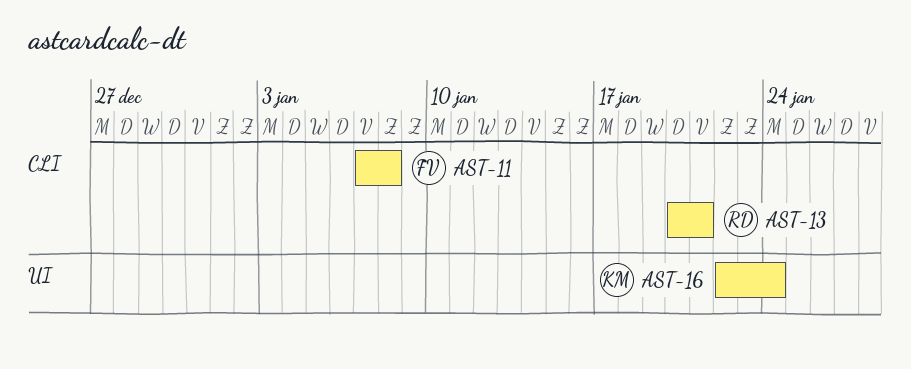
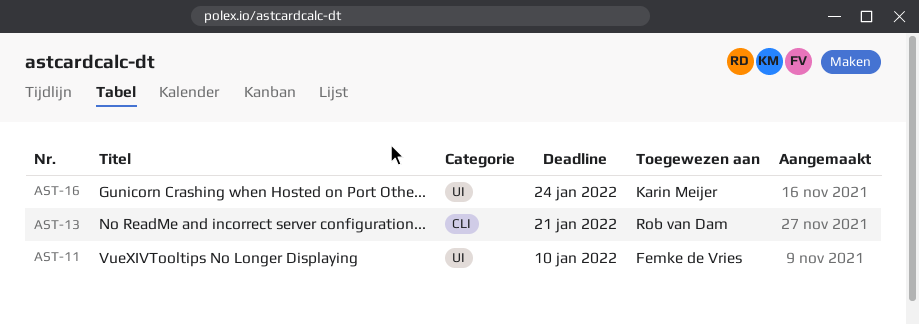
AST-11, label: CLI -> UI
AST-11, due: Jan 8 -> Jan 10

